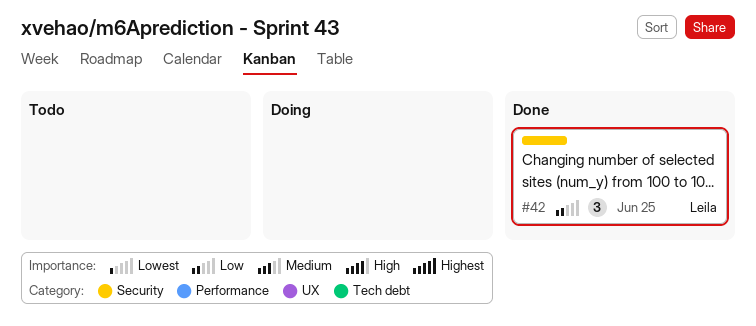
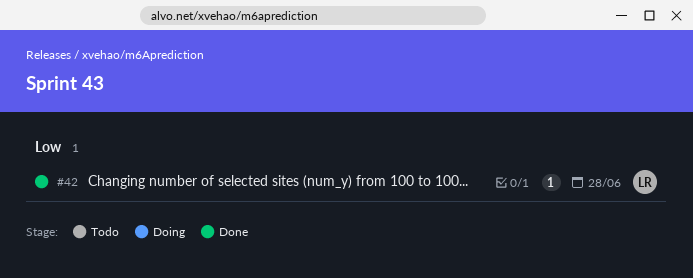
#42, estimate: 3 -> 1
#42, due: Jun 25 -> Jun 28

